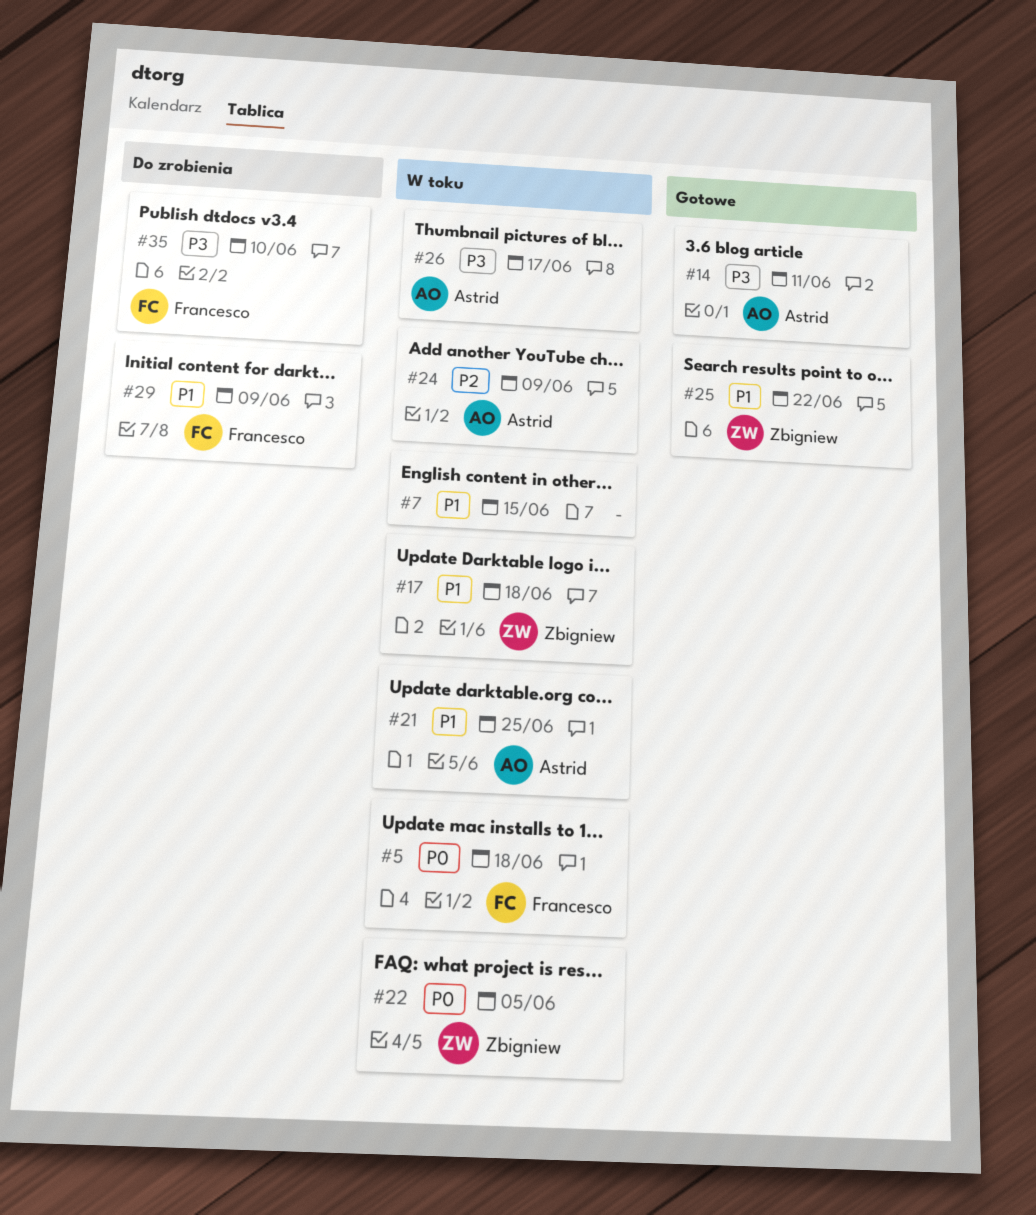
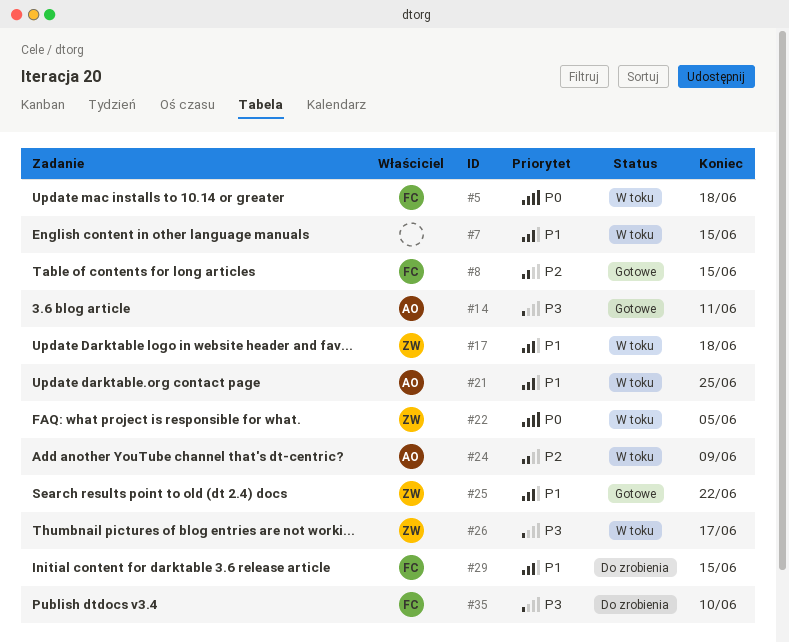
#8: none -> present
#26, owner: Astrid -> Zbigniew
#29, due: Jun 9 -> Jun 15

